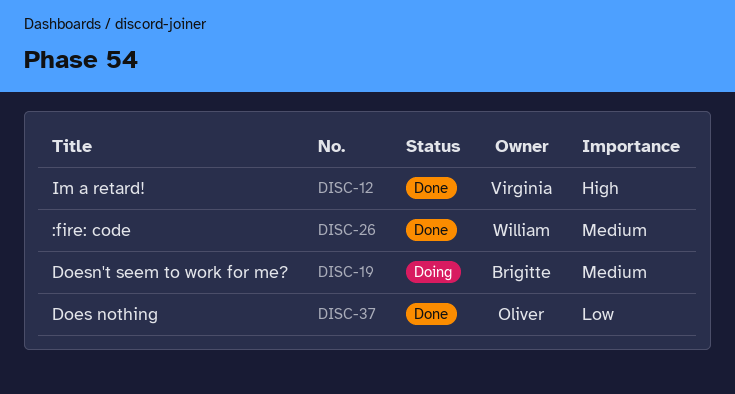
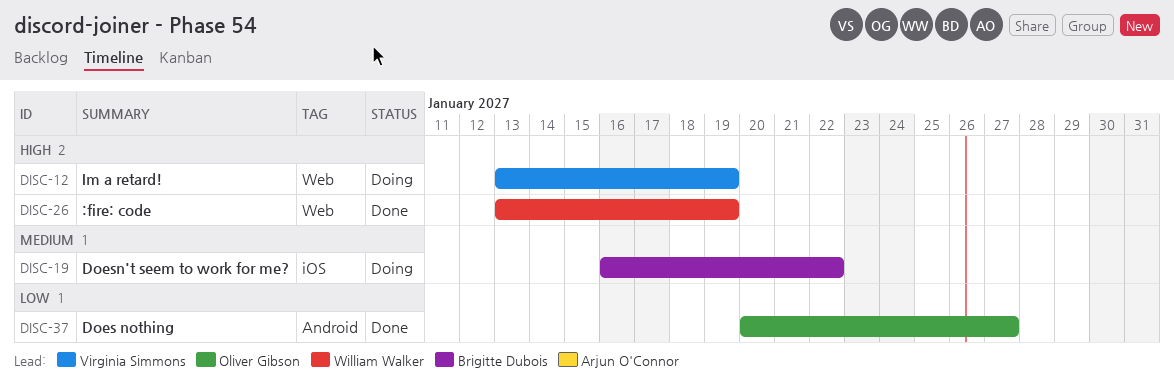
DISC-12, status: Done -> Doing
DISC-26, priority: Medium -> High

